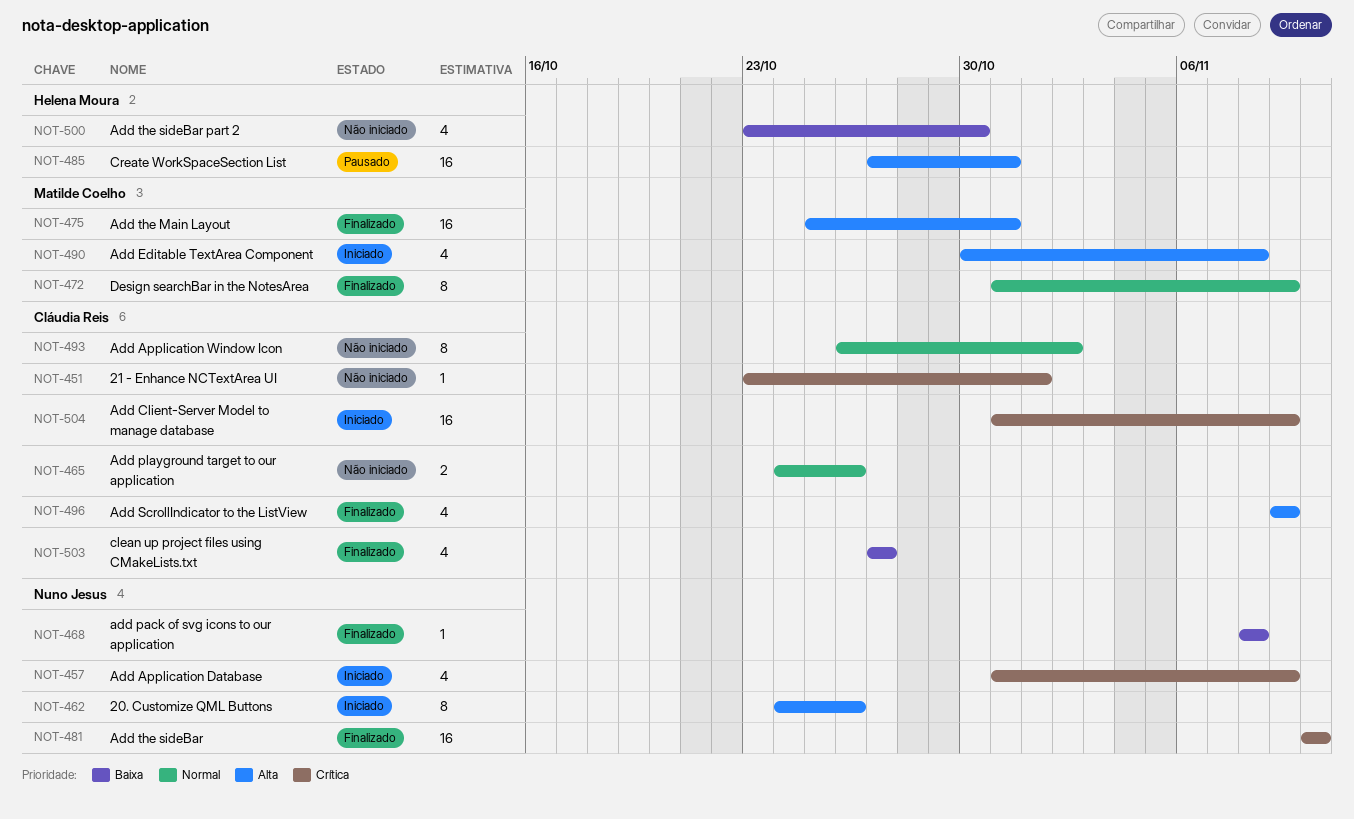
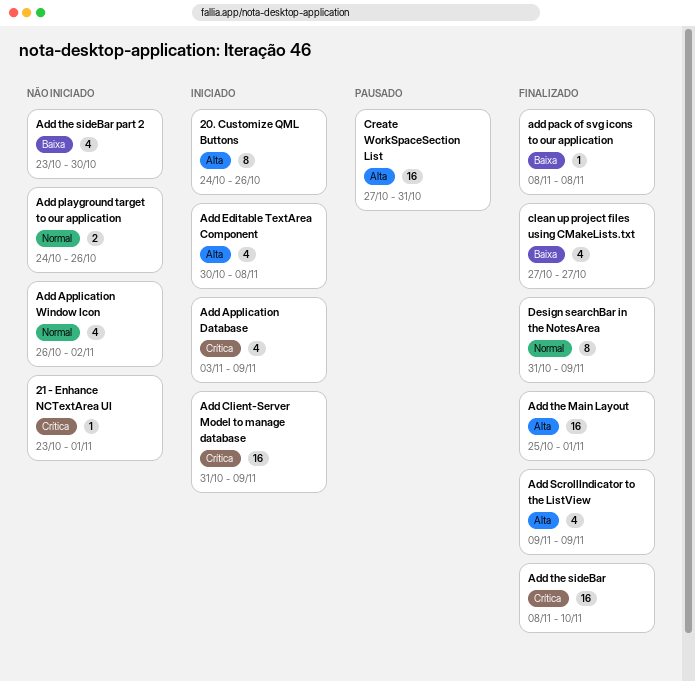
Add Application Database, start: Oct 31 -> Nov 3
Add Application Window Icon, estimate: 8 -> 4
Add the Main Layout, due: Oct 31 -> Nov 1
Add the sideBar, start: Nov 10 -> Nov 8

